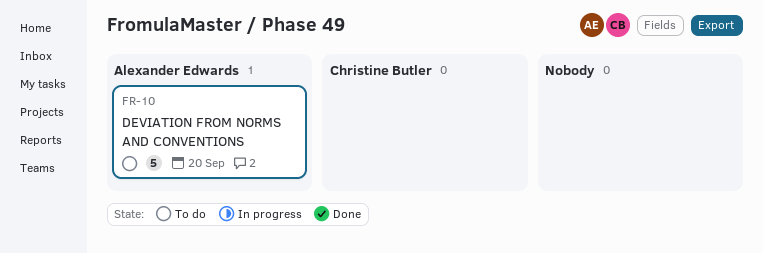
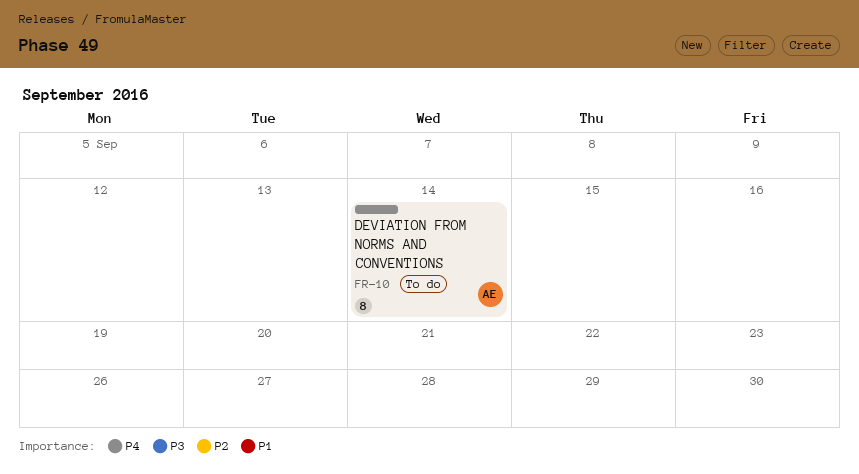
FR-10, estimate: 5 -> 8
FR-10, due: Sep 20 -> Sep 14

